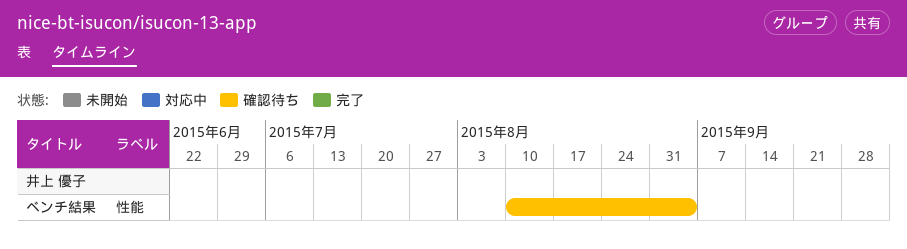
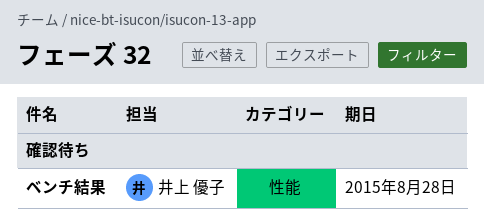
ベンチ結果, due: Sep 4 -> Aug 28

